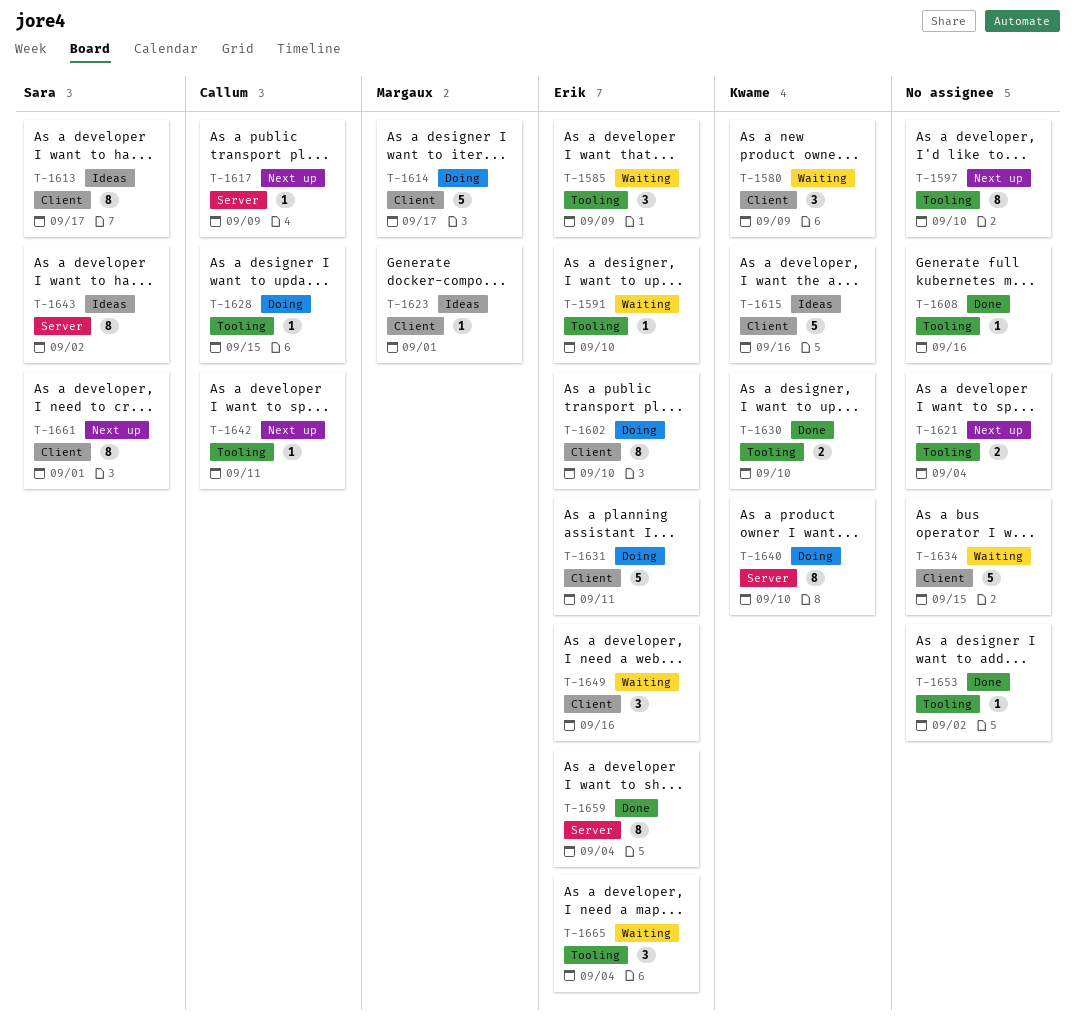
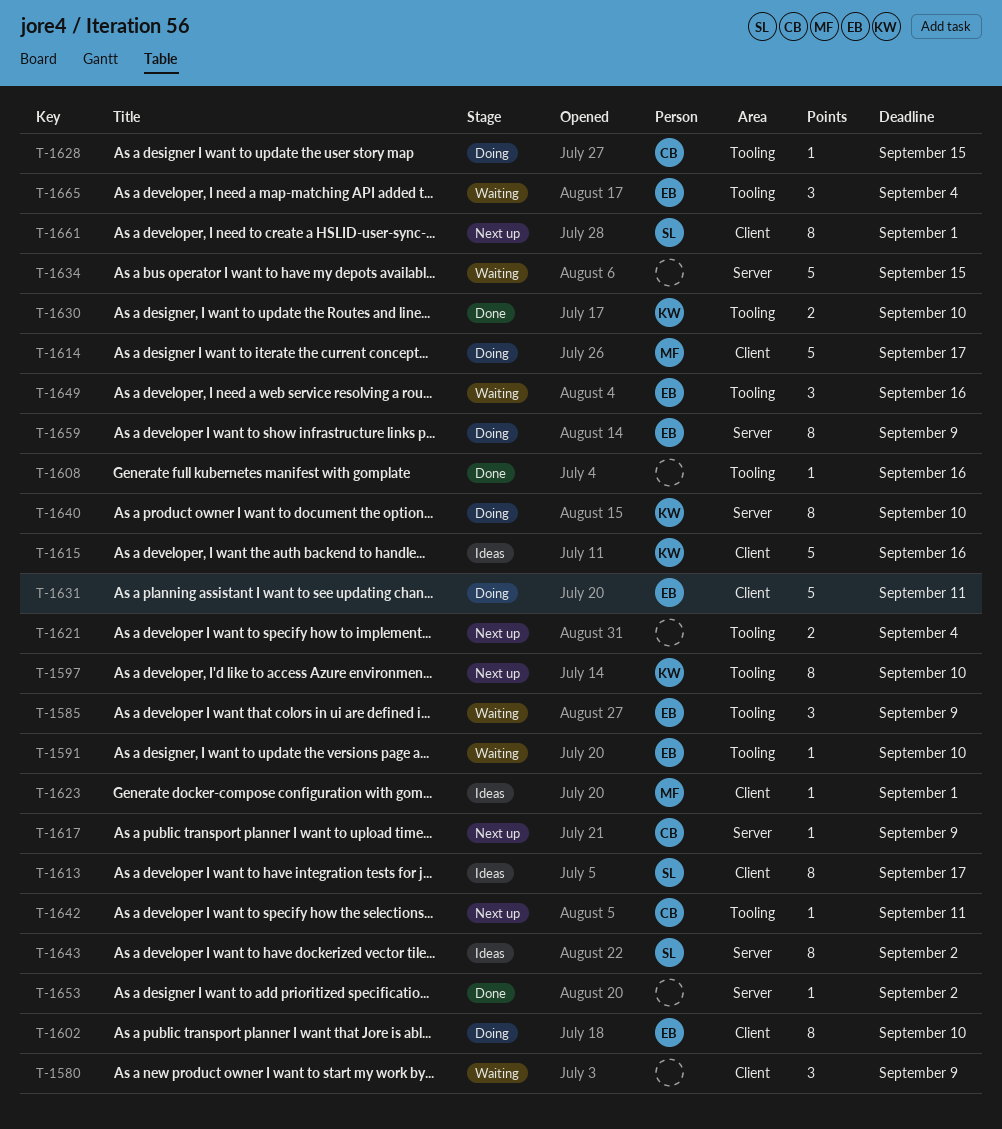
T-1580, owner: Kwame -> none
T-1597, owner: none -> Kwame
T-1634, label: Client -> Server
T-1649, label: Client -> Tooling
T-1653, label: Tooling -> Server
T-1659, status: Done -> Doing
T-1659, due: Sep 4 -> Sep 9

